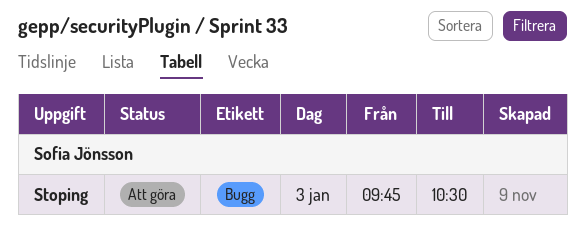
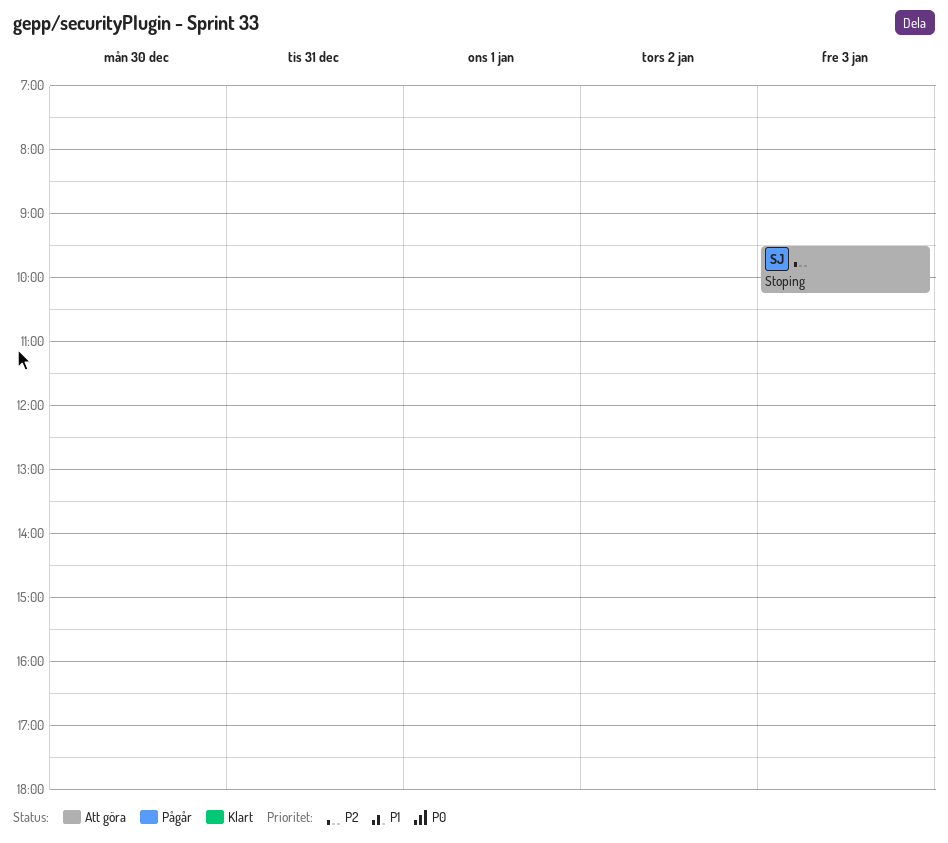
Stoping, begins: 09:45 -> 09:30
Stoping, ends: 10:30 -> 10:15

